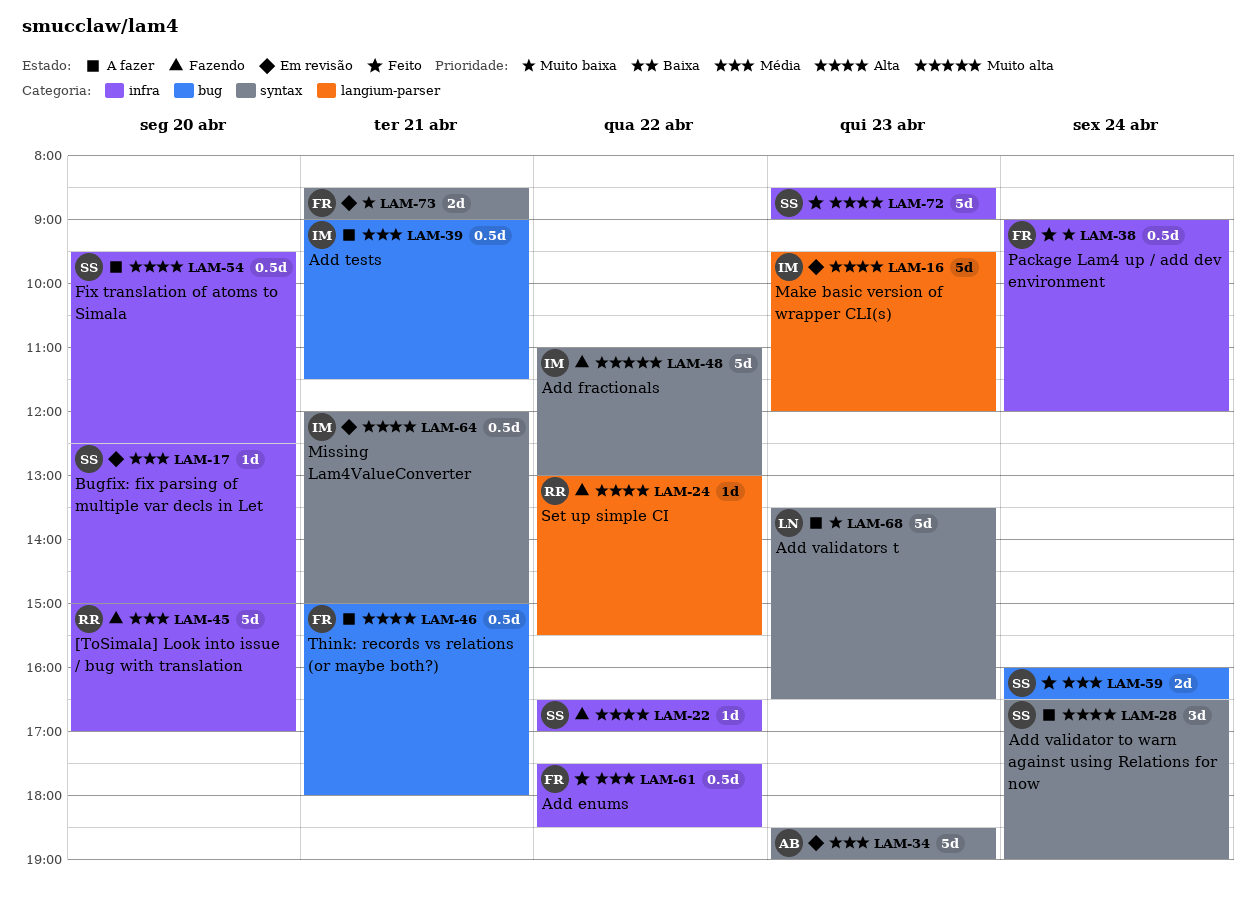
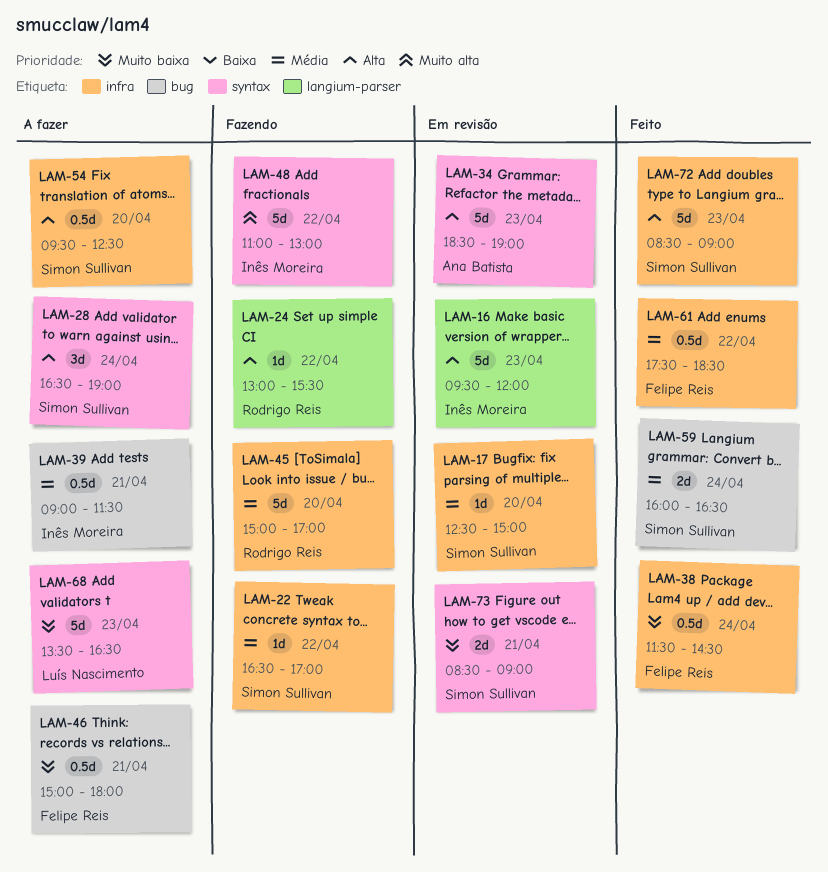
LAM-22, priority: Alta -> Média
LAM-34, priority: Média -> Alta
LAM-38, begins: 09:00 -> 11:30
LAM-38, ends: 12:00 -> 14:30
LAM-46, priority: Alta -> Muito baixa
LAM-64: present -> none
LAM-73, owner: Felipe Reis -> Simon Sullivan

